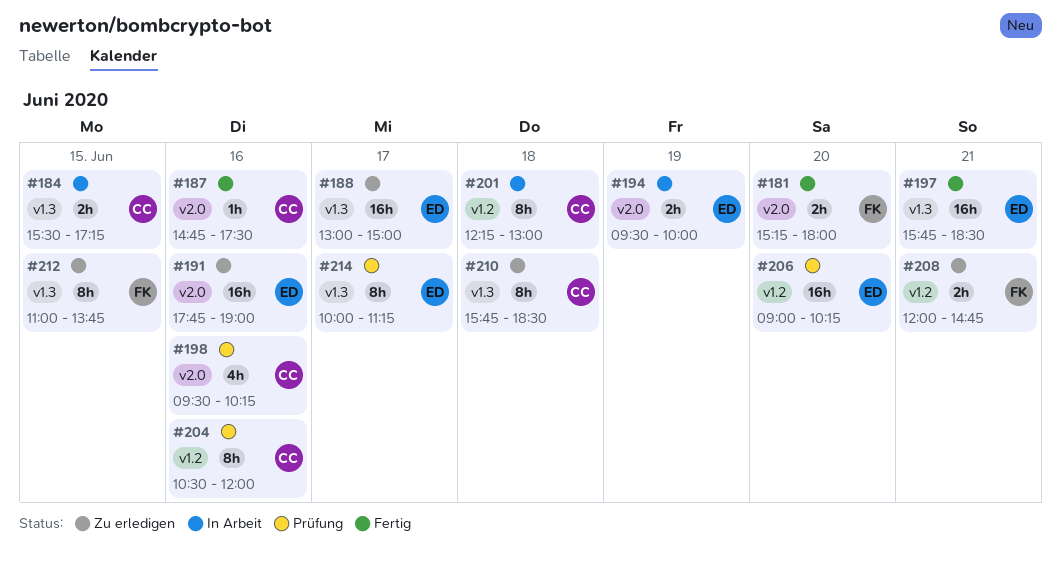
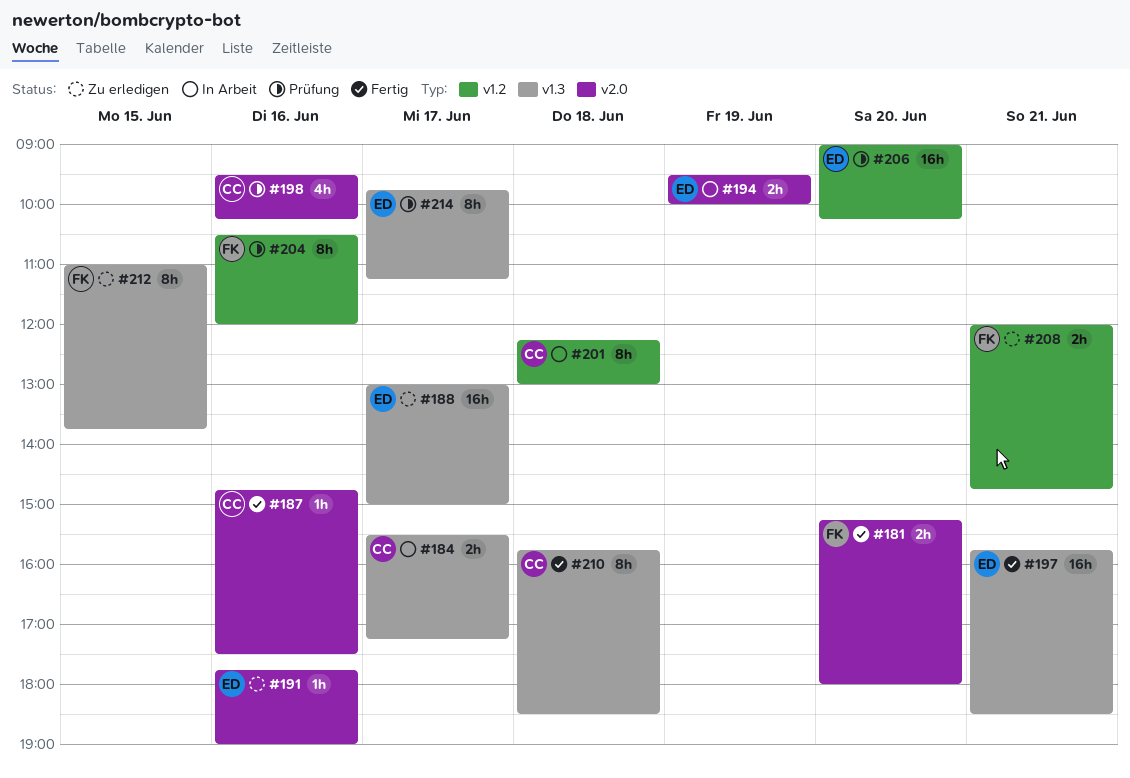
#184, day: Jun 15 -> Jun 17
#191, estimate: 16h -> 1h
#204, owner: CC -> FK
#210, status: Zu erledigen -> Fertig
#214, begins: 10:00 -> 09:45

